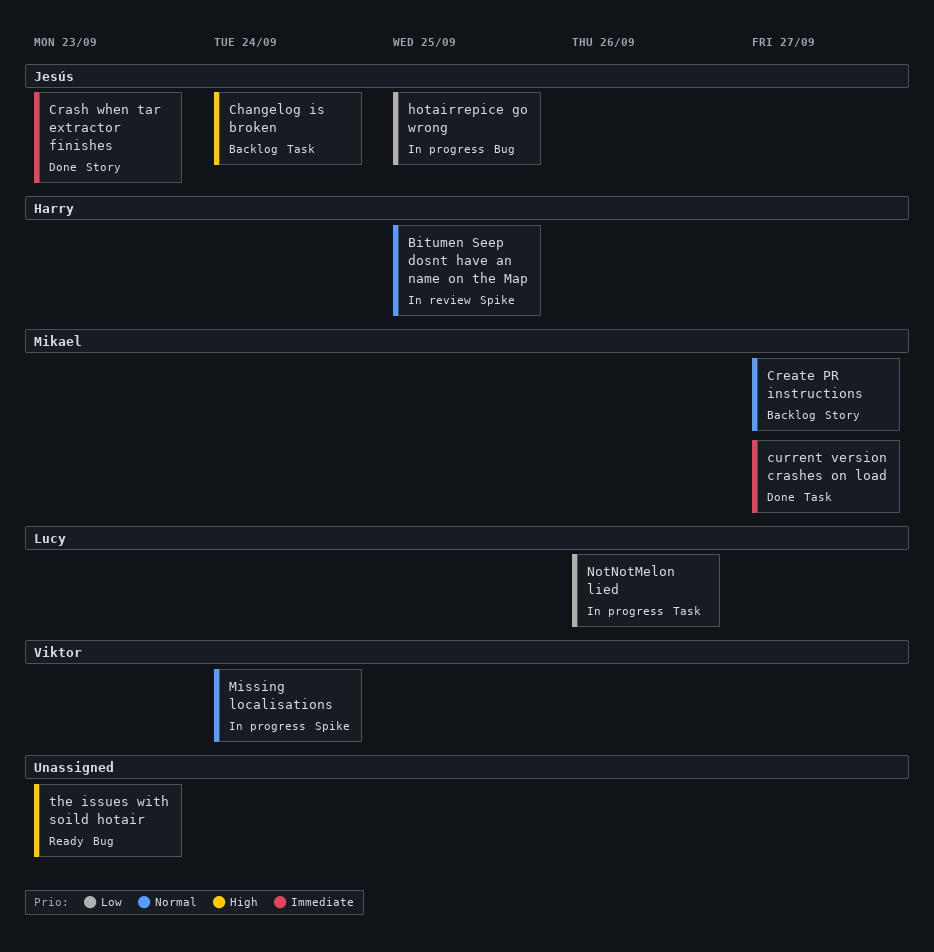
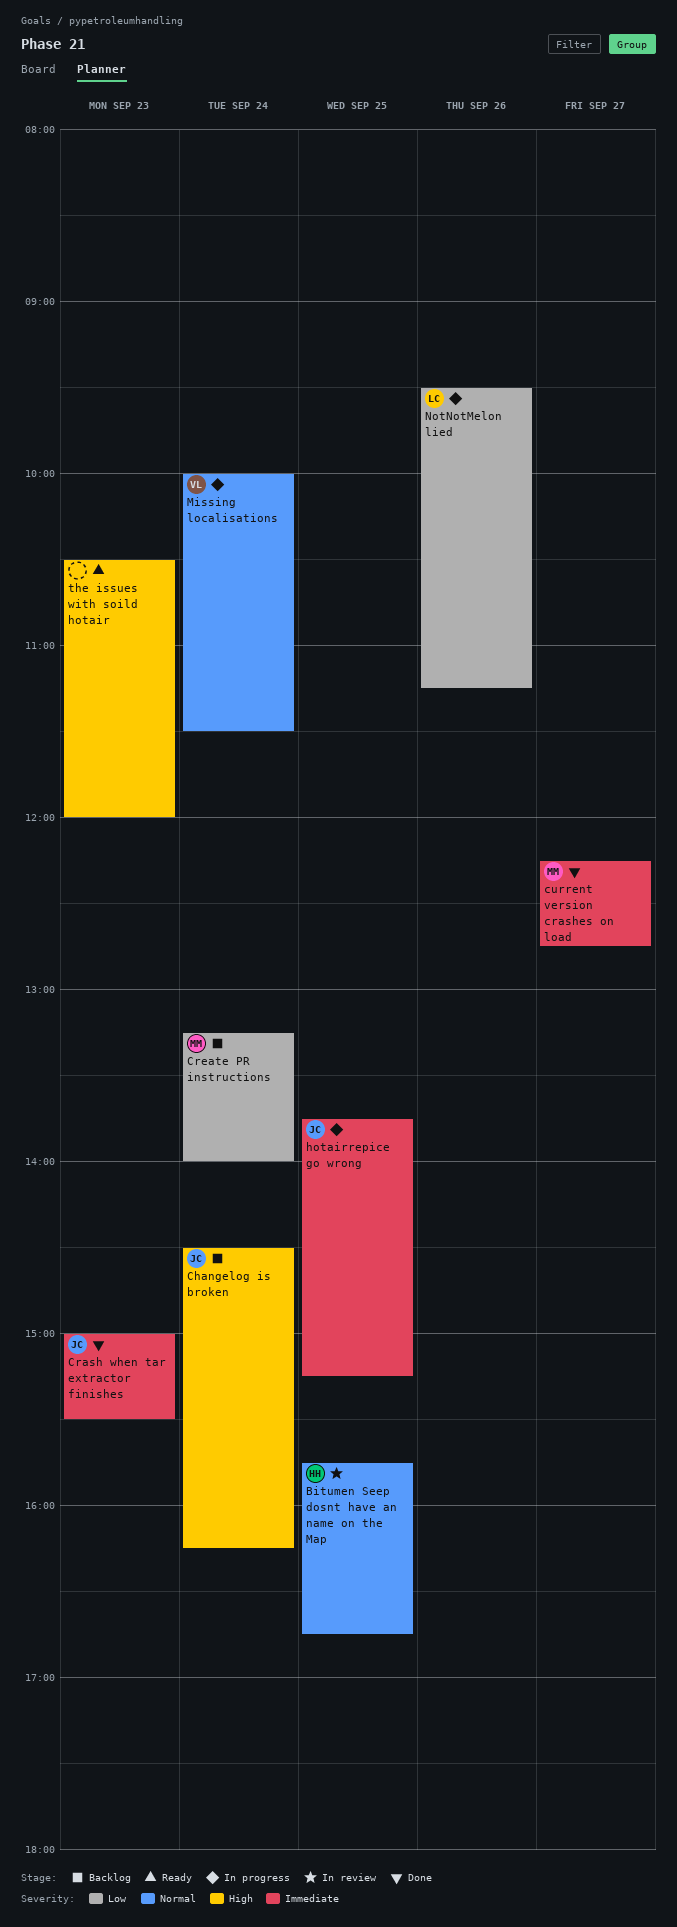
Create PR instructions, priority: Normal -> Low
Create PR instructions, day: Sep 27 -> Sep 24
hotairrepice go wrong, priority: Low -> Immediate

